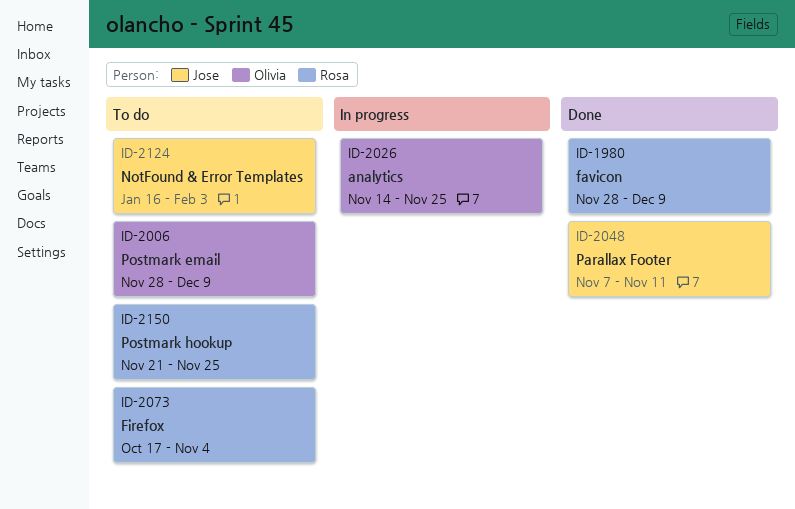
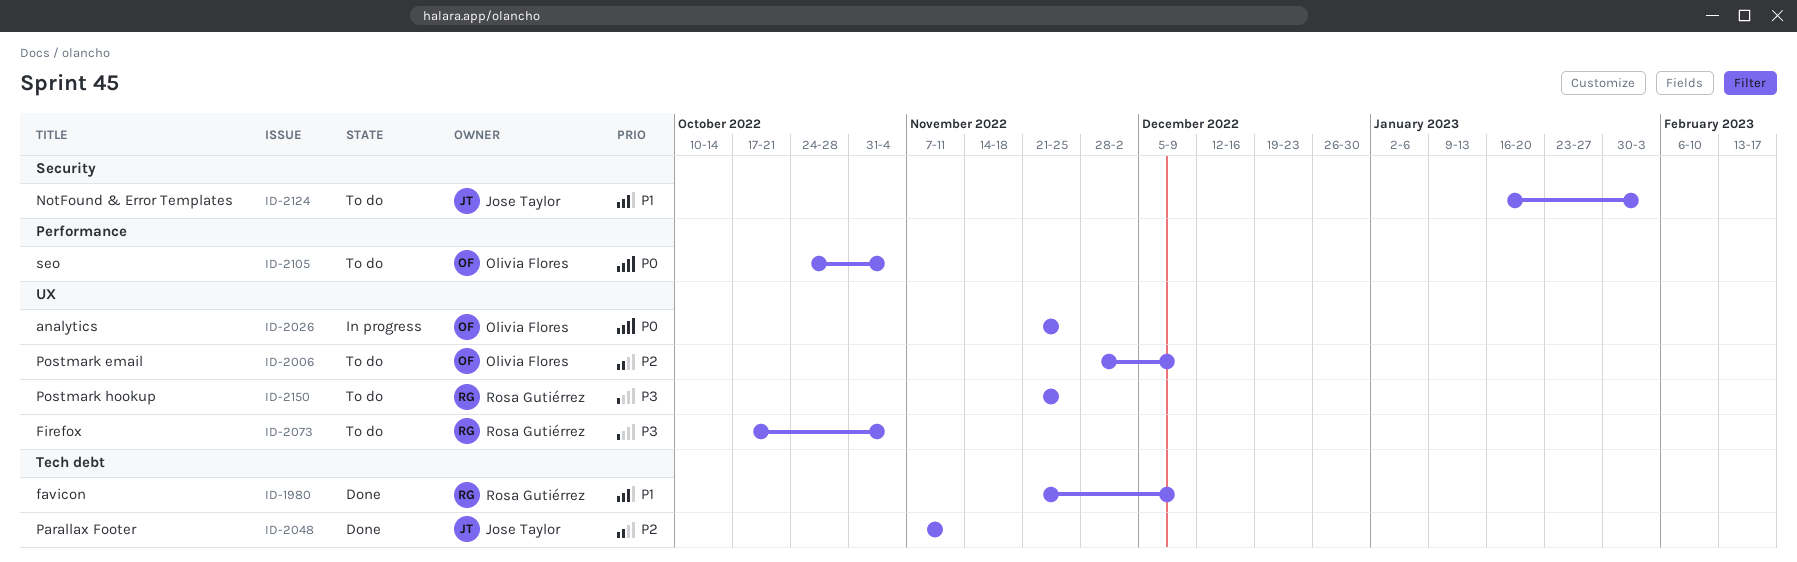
ID-1980, start: Nov 28 -> Nov 21
ID-2026, start: Nov 14 -> Nov 21
ID-2105: none -> present

